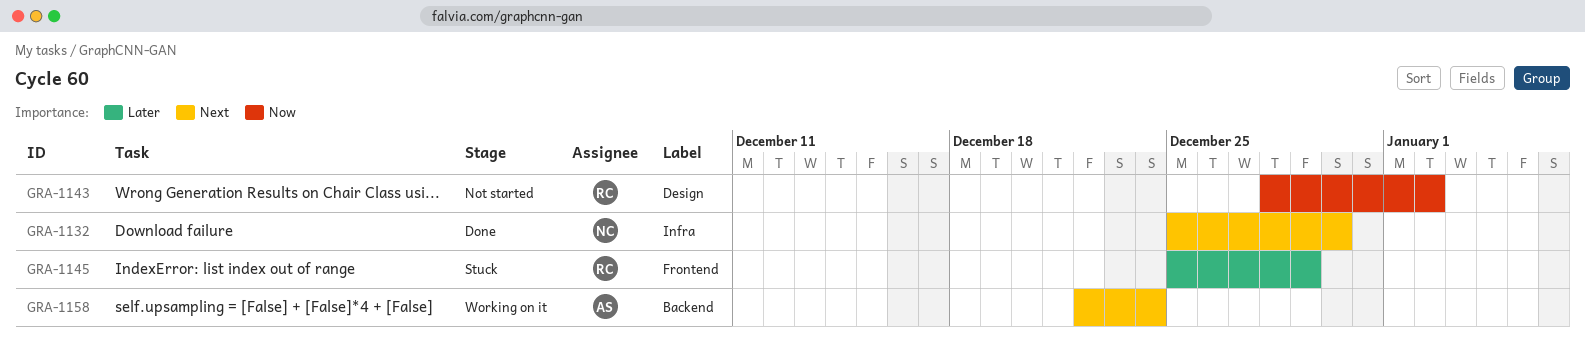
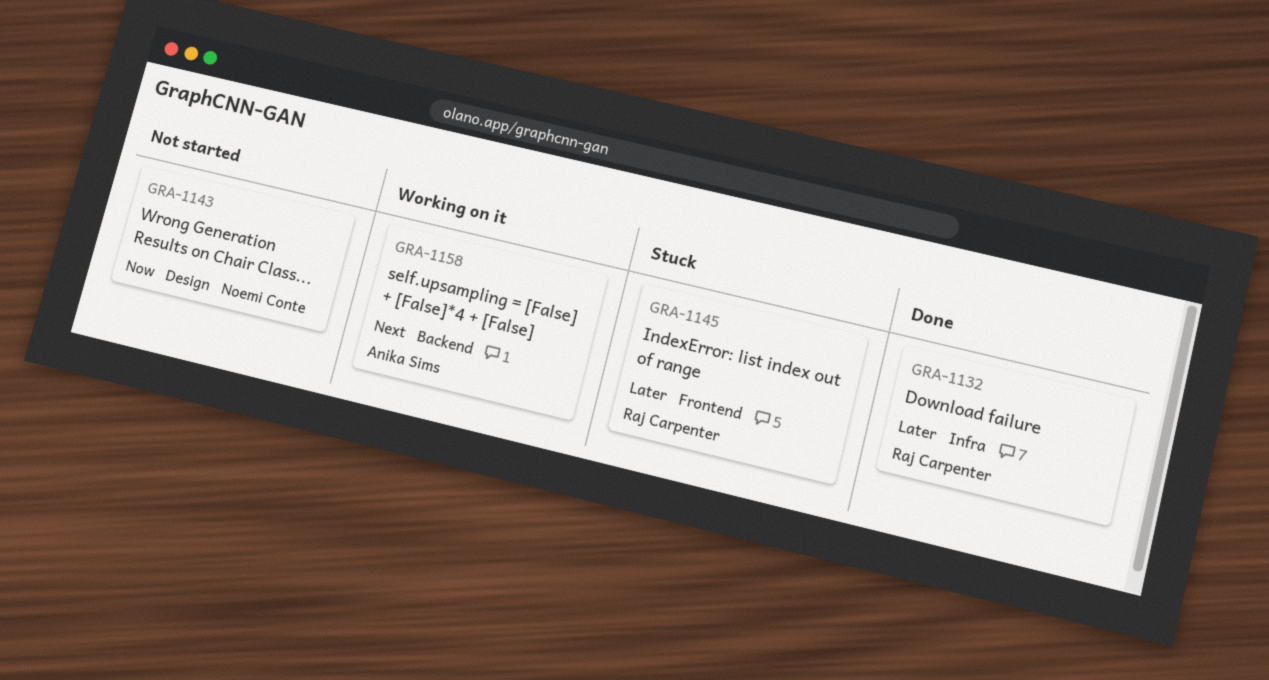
GRA-1132, owner: Noemi Conte -> Raj Carpenter
GRA-1132, priority: Next -> Later
GRA-1143, owner: Raj Carpenter -> Noemi Conte

